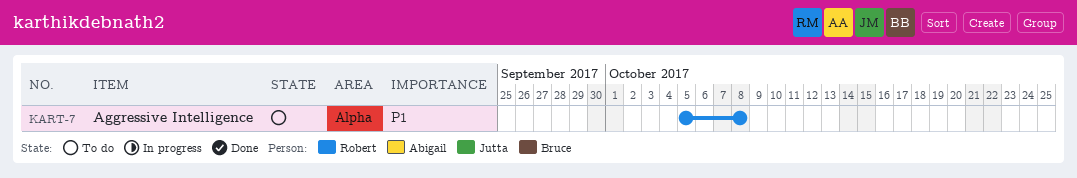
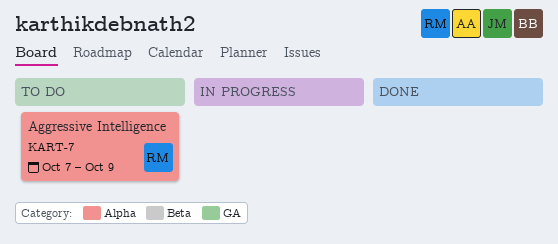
KART-7, start: Oct 5 -> Oct 7
KART-7, due: Oct 8 -> Oct 9

